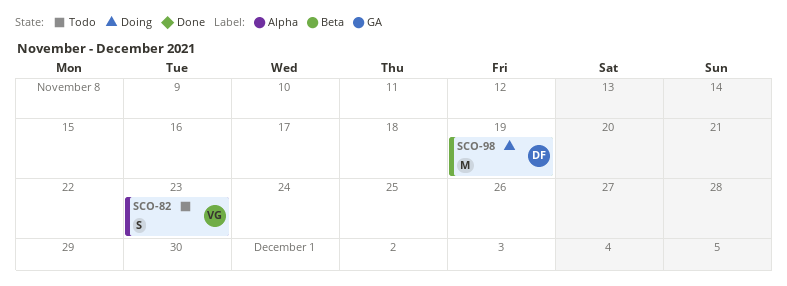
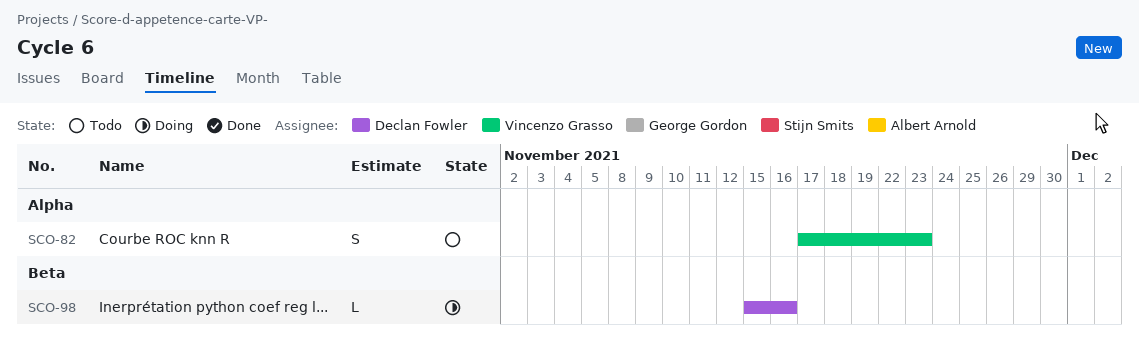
SCO-98, estimate: M -> L
SCO-98, due: Nov 19 -> Nov 16

